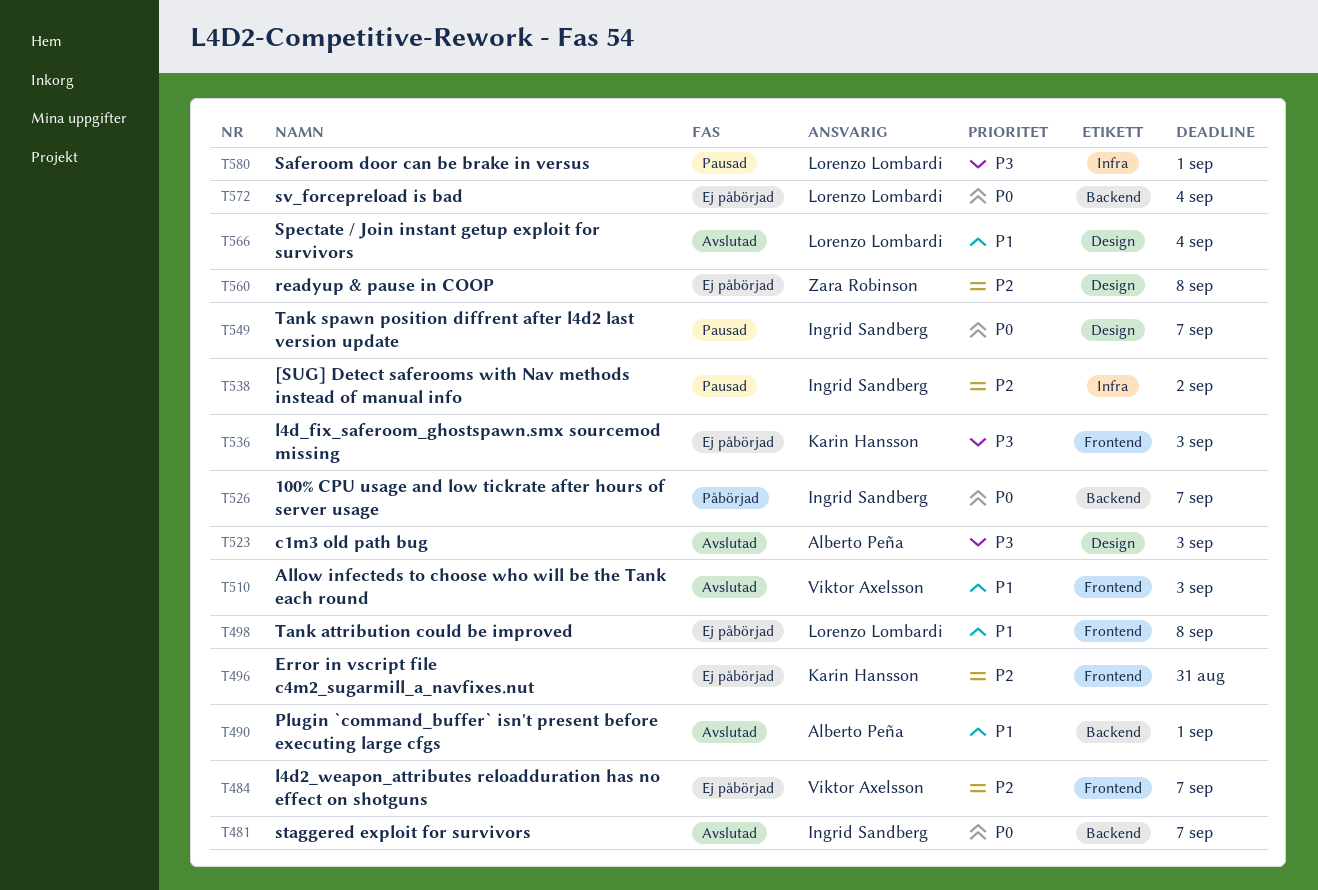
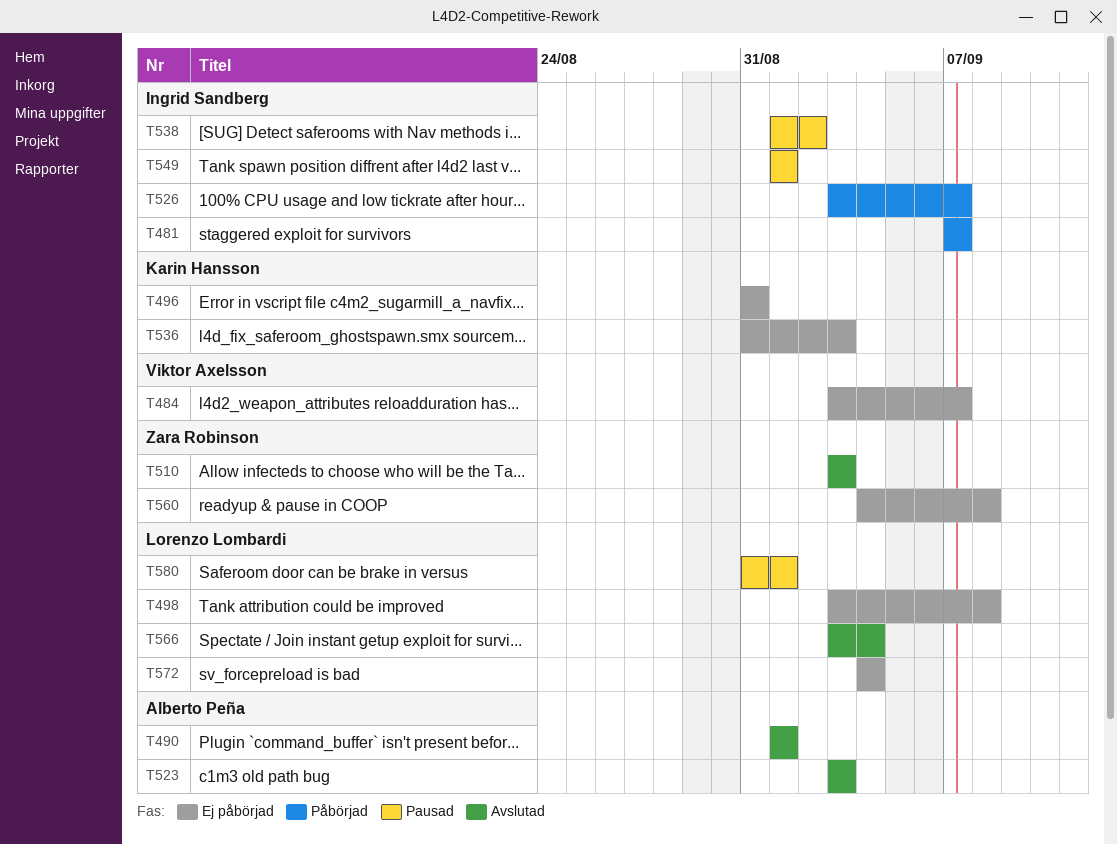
T481, status: Avslutad -> Påbörjad
T510, owner: Viktor Axelsson -> Zara Robinson
T549, due: Sep 7 -> Sep 1

